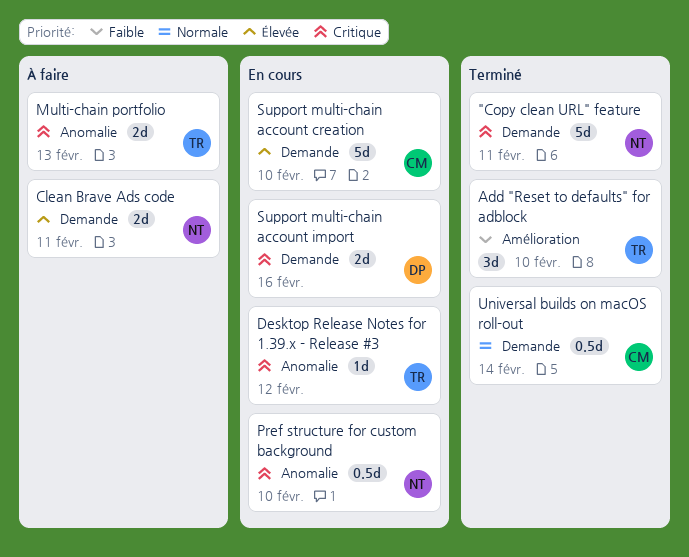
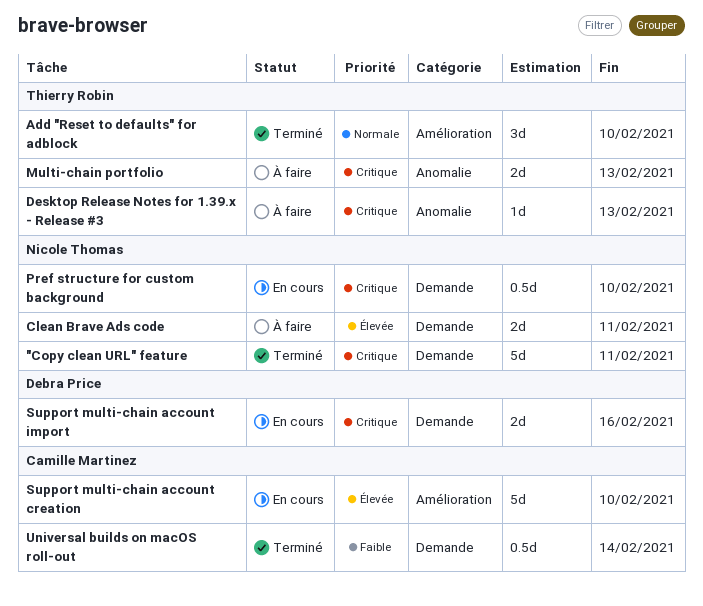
Add "Reset to defaults" for adblock, priority: Faible -> Normale
Desktop Release Notes for 1.39.x - Release #3, status: En cours -> À faire
Desktop Release Notes for 1.39.x - Release #3, due: Feb 12 -> Feb 13
Pref structure for custom background, label: Anomalie -> Demande
Support multi-chain account creation, label: Demande -> Amélioration
Universal builds on macOS roll-out, priority: Normale -> Faible

